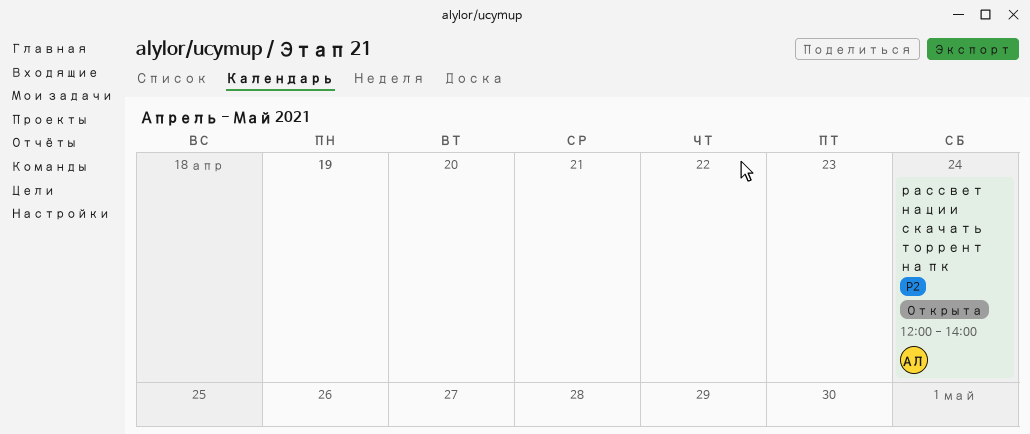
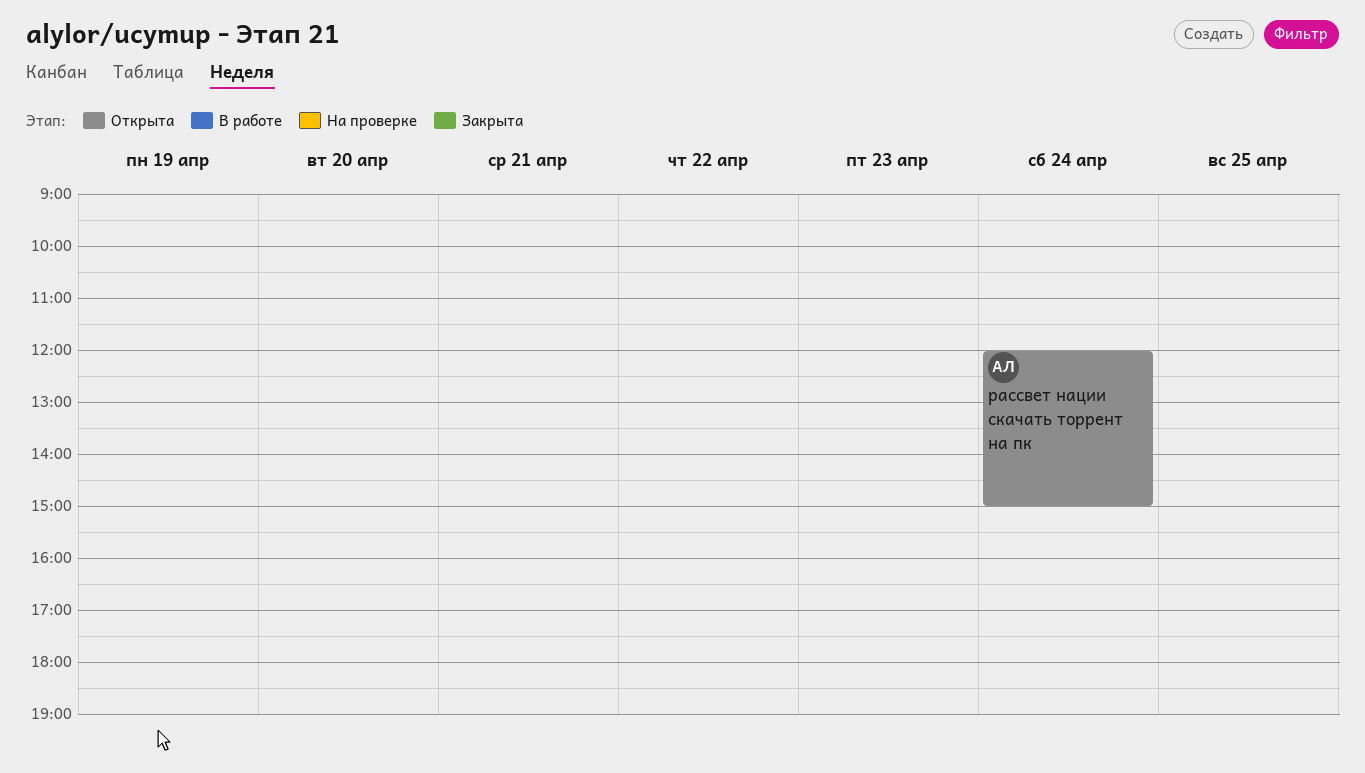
рассвет нации скачать торрент на пк, ends: 14:00 -> 15:00

